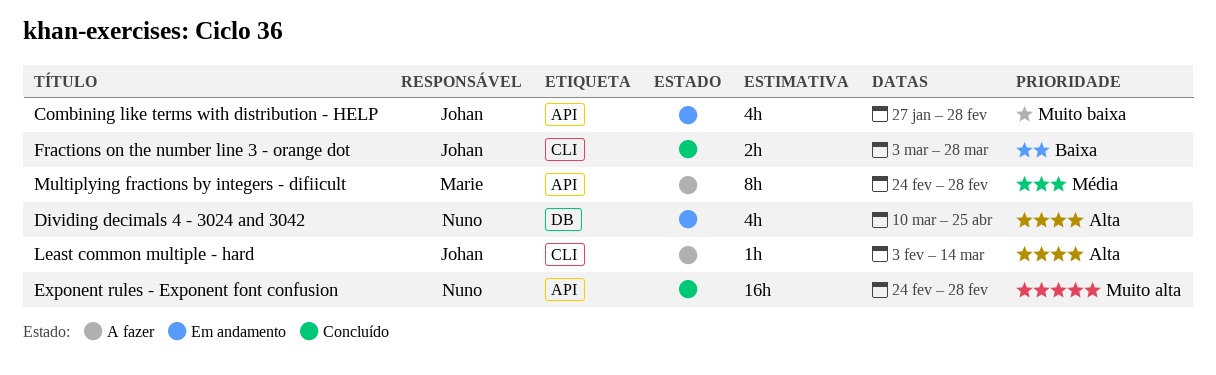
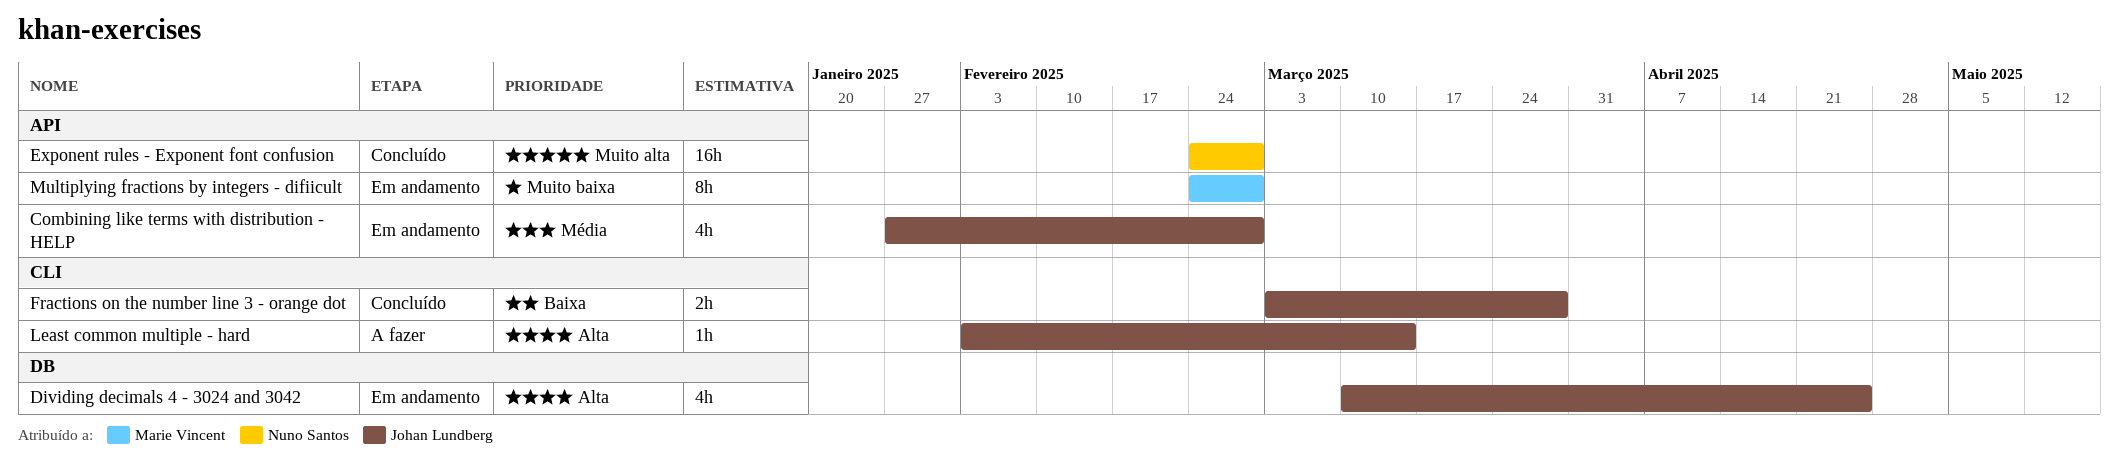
Combining like terms with distribution - HELP, priority: Muito baixa -> Média
Dividing decimals 4 - 3024 and 3042, owner: Nuno Santos -> Johan Lundberg
Multiplying fractions by integers - difiicult, status: A fazer -> Em andamento
Multiplying fractions by integers - difiicult, priority: Média -> Muito baixa

